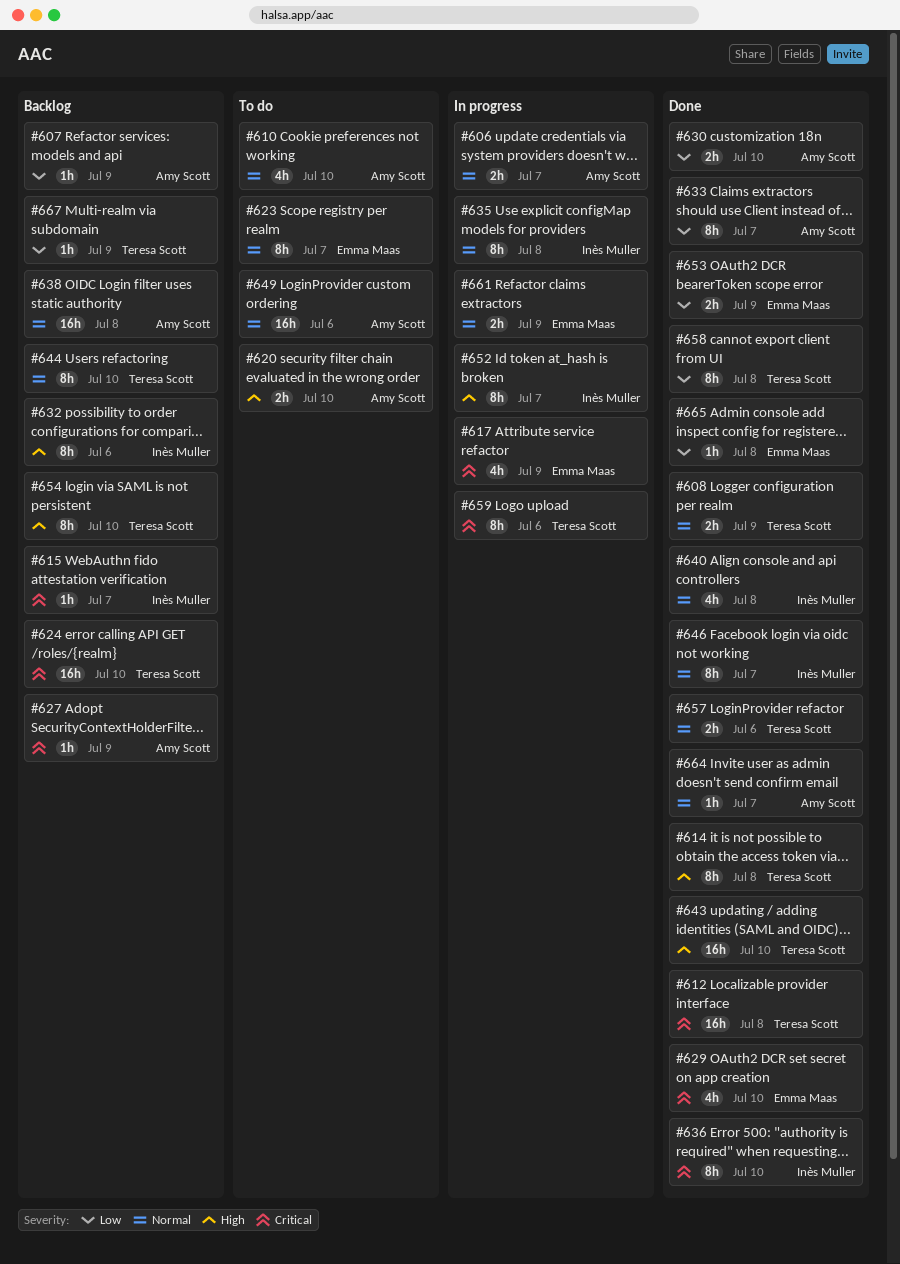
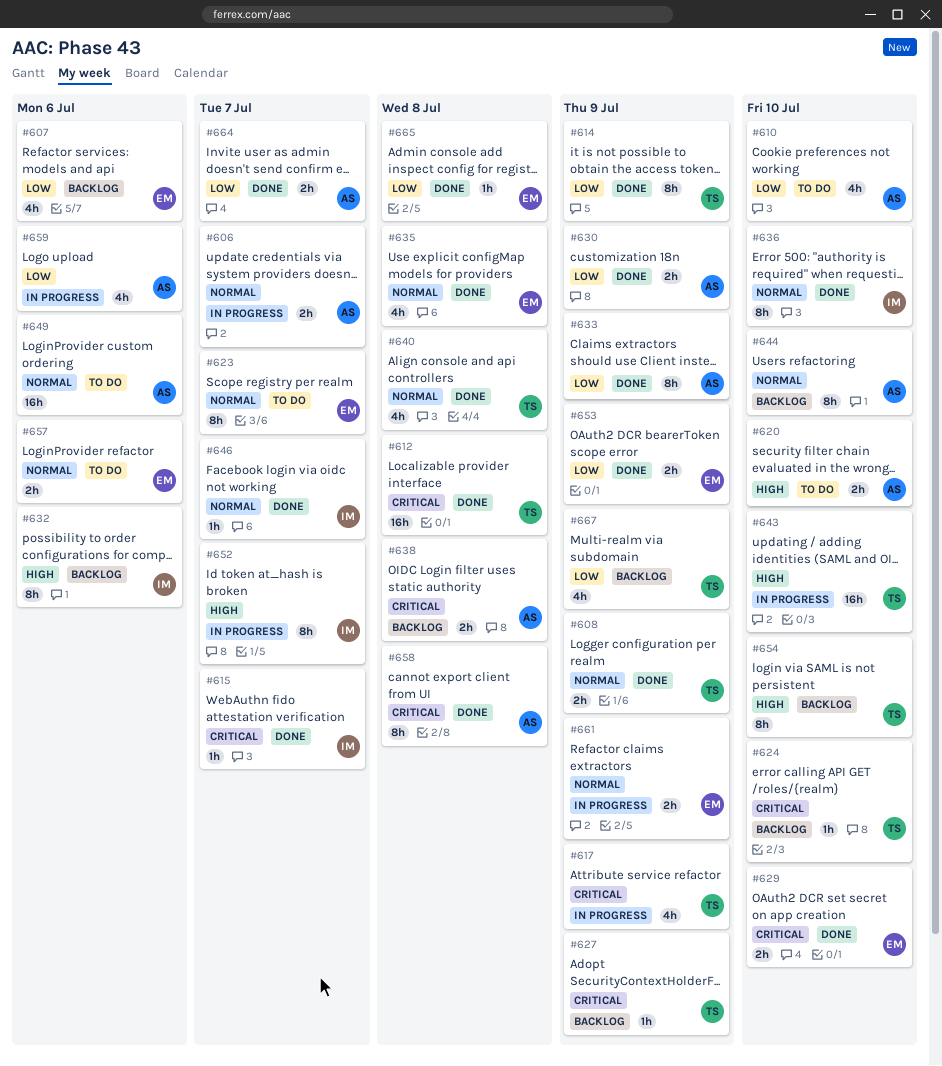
#607, owner: Amy Scott -> Emma Maas
#607, estimate: 1h -> 4h
#607, due: Jul 9 -> Jul 6
#610, priority: Normal -> Low
#614, priority: High -> Low
#614, due: Jul 8 -> Jul 9
#615, status: Backlog -> Done
#617, owner: Emma Maas -> Teresa Scott
#624, estimate: 16h -> 1h
#627, owner: Amy Scott -> Teresa Scott
#629, estimate: 4h -> 2h
#630, due: Jul 10 -> Jul 9
#633, due: Jul 7 -> Jul 9
#635, status: In progress -> Done
#635, owner: Inès Muller -> Emma Maas
#635, estimate: 8h -> 4h
#636, priority: Critical -> Normal
#638, priority: Normal -> Critical
#638, estimate: 16h -> 2h
#640, owner: Inès Muller -> Teresa Scott
#643, status: Done -> In progress
#644, owner: Teresa Scott -> Amy Scott
#646, estimate: 8h -> 1h
#657, status: Done -> To do
#657, owner: Teresa Scott -> Emma Maas
#658, owner: Teresa Scott -> Amy Scott
#658, priority: Low -> Critical
#659, owner: Teresa Scott -> Amy Scott
#659, priority: Critical -> Low
#659, estimate: 8h -> 4h
#664, priority: Normal -> Low
#664, estimate: 1h -> 2h
#667, estimate: 1h -> 4h

